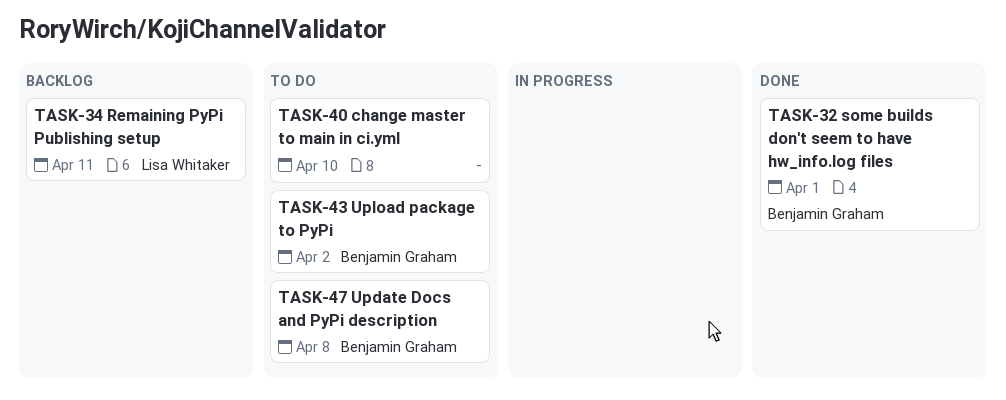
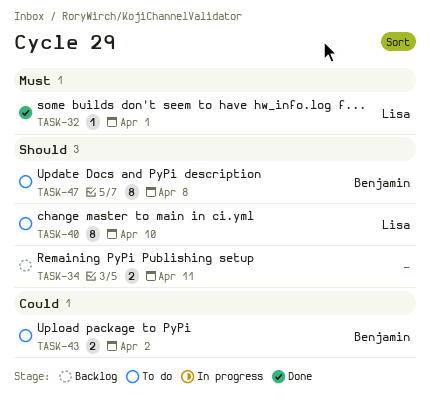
TASK-32, owner: Benjamin Graham -> Lisa Whitaker
TASK-34, owner: Lisa Whitaker -> none
TASK-40, owner: none -> Lisa Whitaker

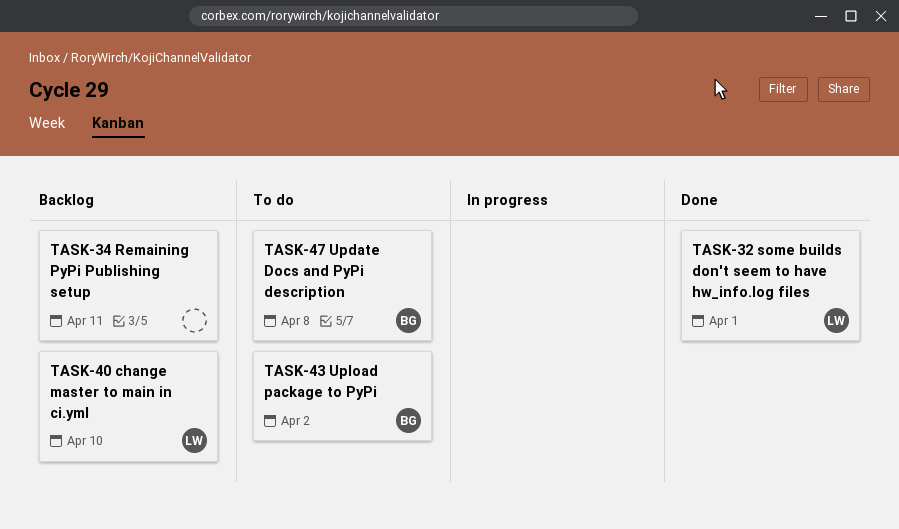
TASK-40, status: To do -> Backlog

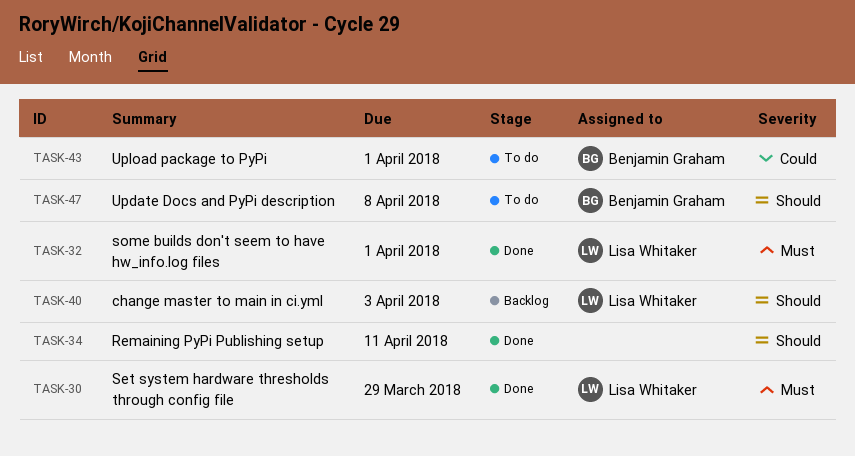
TASK-30: none -> present
TASK-34, status: Backlog -> Done
TASK-40, due: Apr 10 -> Apr 3
TASK-43, due: Apr 2 -> Apr 1

